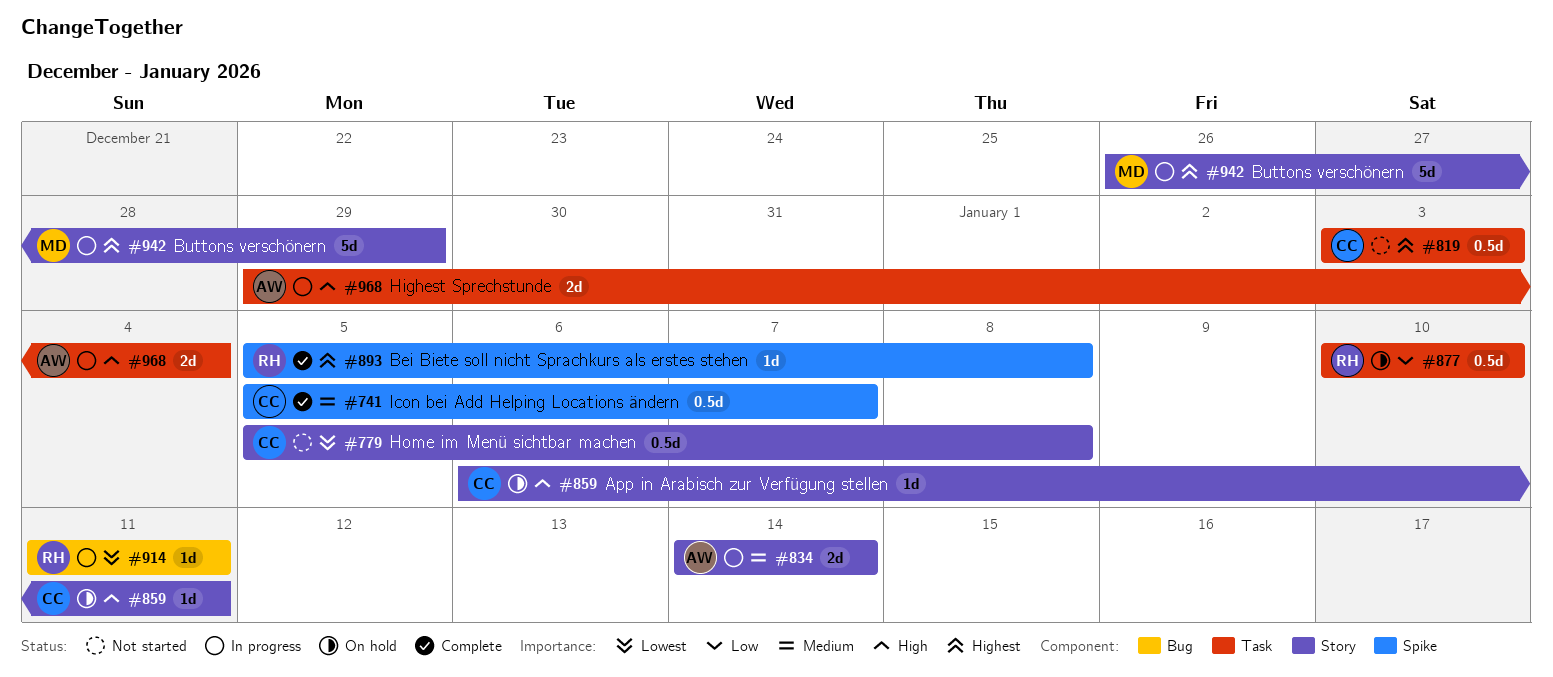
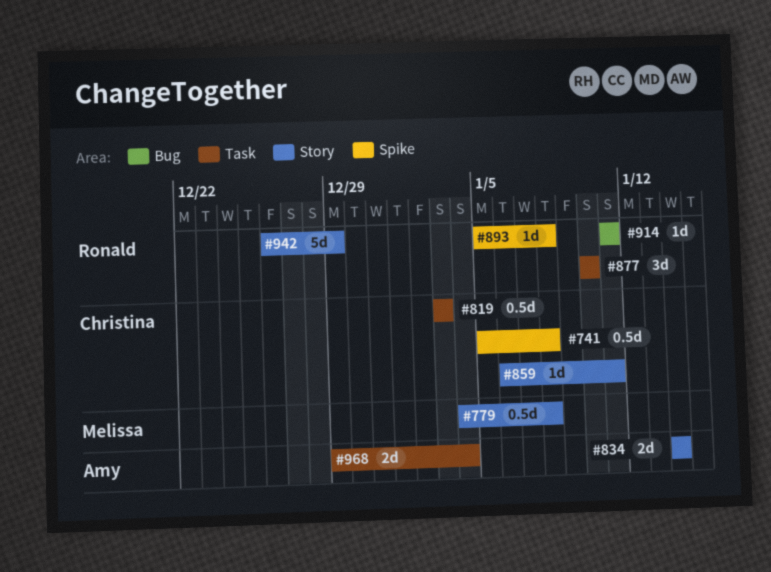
#741, due: Jan 7 -> Jan 8
#779, owner: Christina -> Melissa
#779, start: Jan 5 -> Jan 4
#877, estimate: 0.5d -> 3d
#942, owner: Melissa -> Ronald

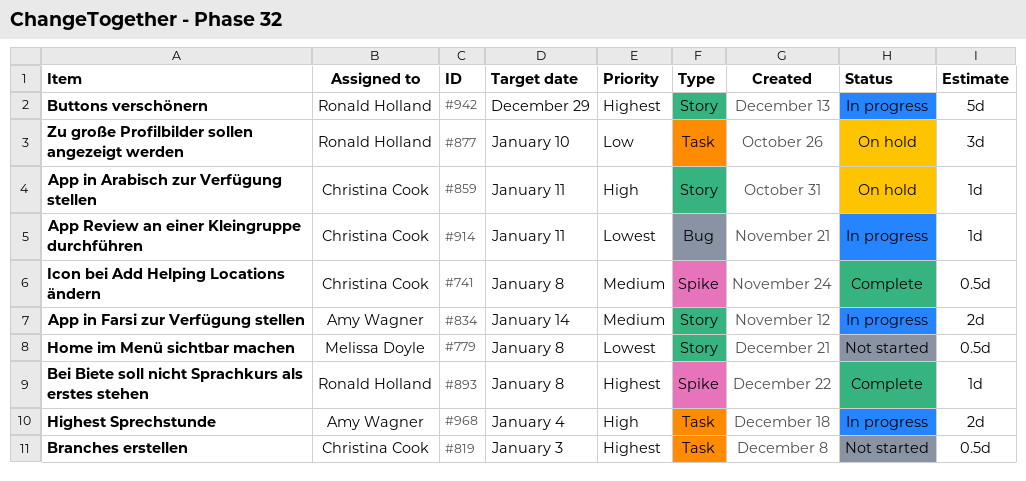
#914, owner: Ronald Holland -> Christina Cook

